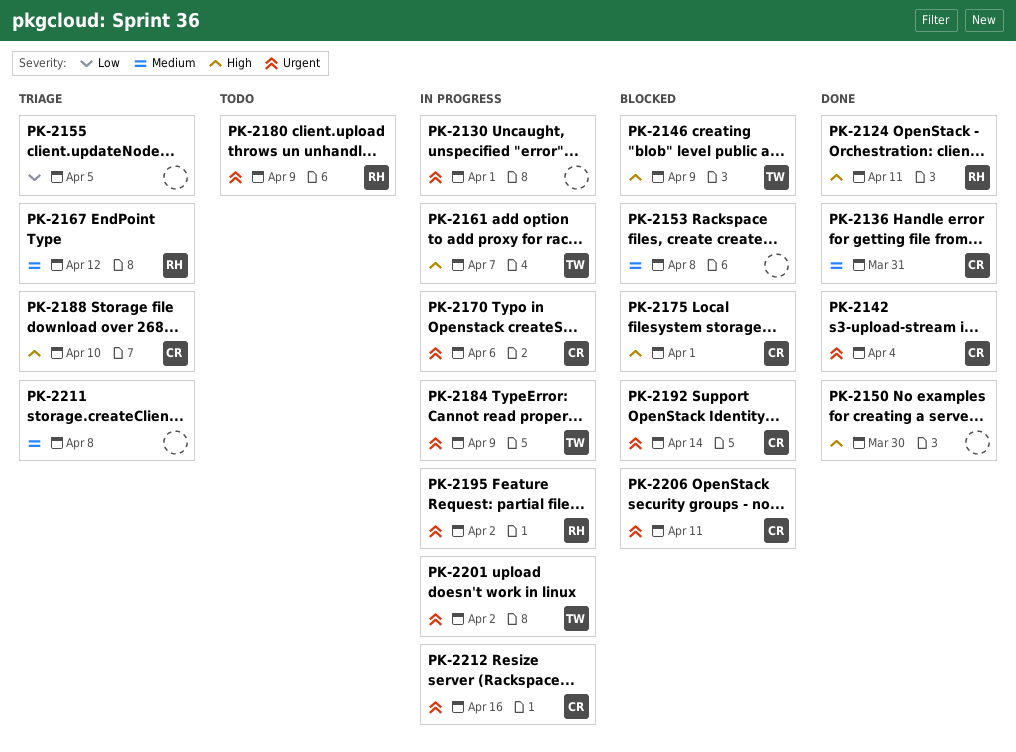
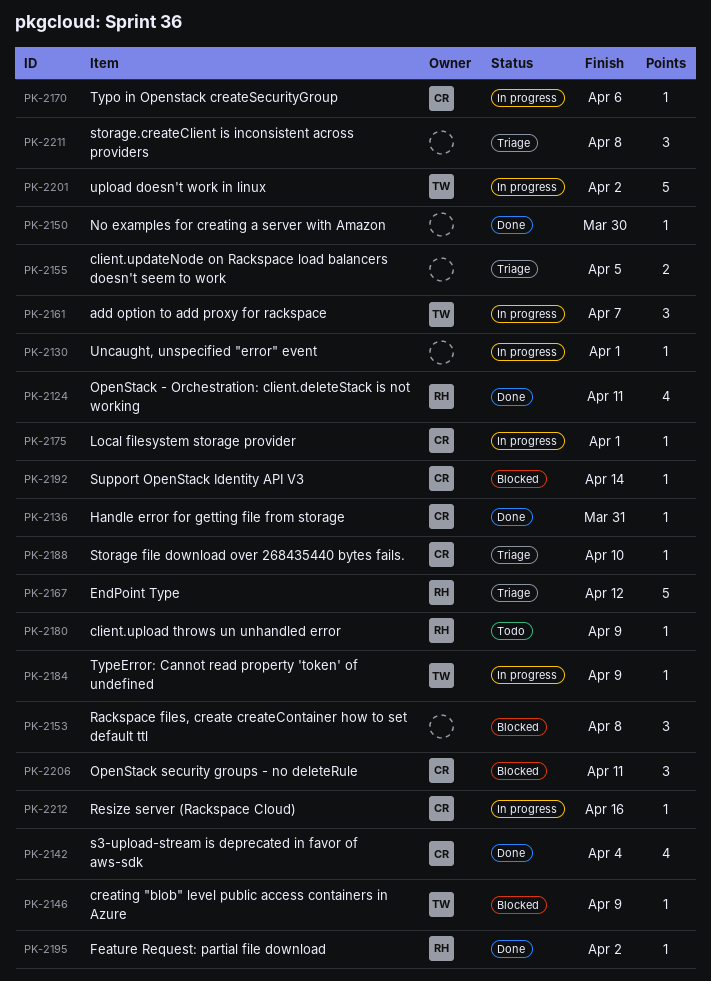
PK-2175, status: Blocked -> In progress
PK-2195, status: In progress -> Done

